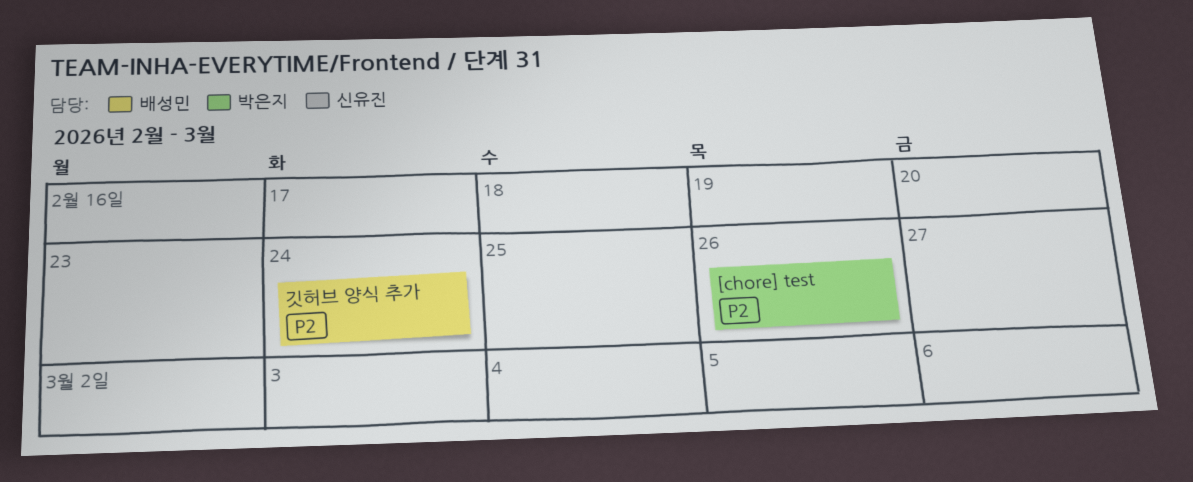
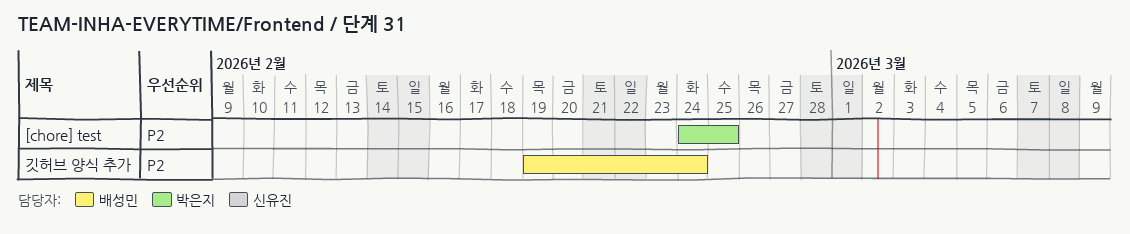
[chore] test, due: Feb 26 -> Feb 25

